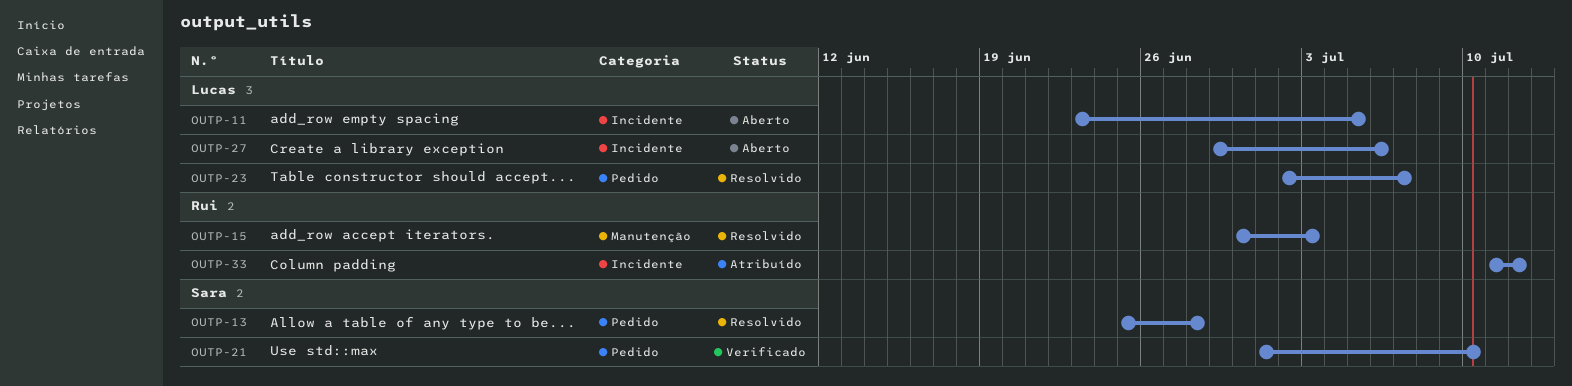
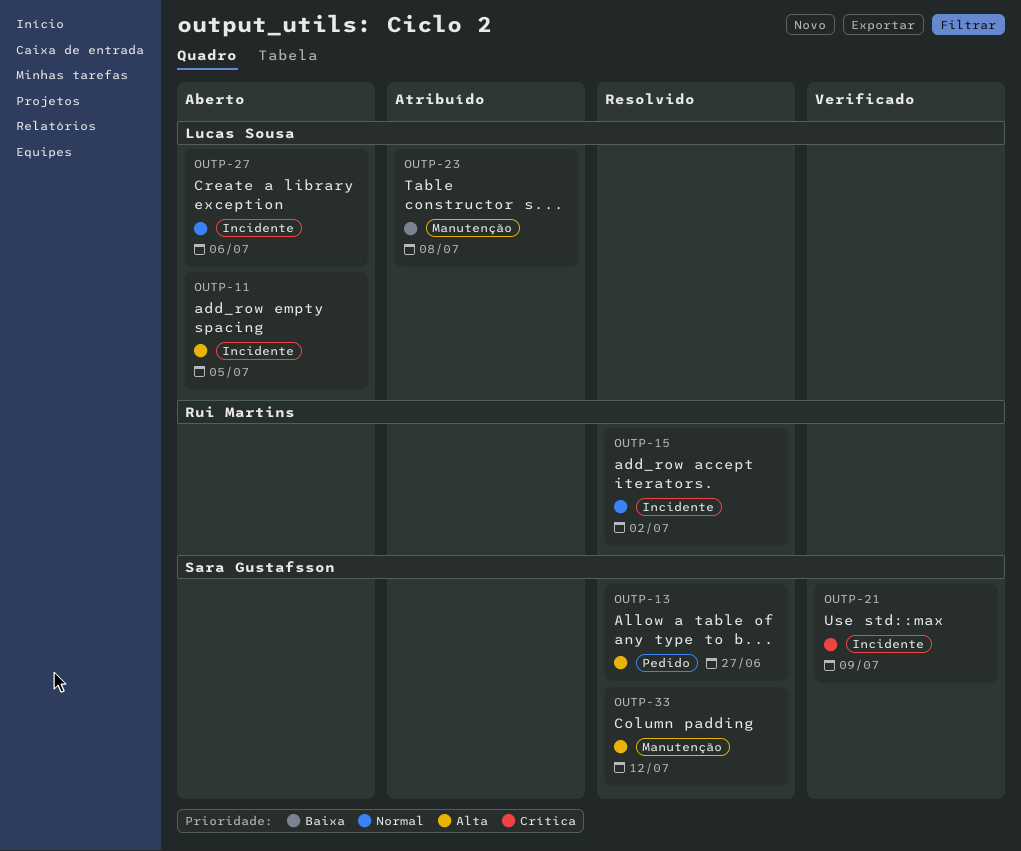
OUTP-13, due: Jun 28 -> Jun 27
OUTP-15, label: Manutenção -> Incidente
OUTP-15, due: Jul 3 -> Jul 2
OUTP-21, label: Pedido -> Incidente
OUTP-21, due: Jul 10 -> Jul 9
OUTP-23, status: Resolvido -> Atribuído
OUTP-23, label: Pedido -> Manutenção
OUTP-23, due: Jul 7 -> Jul 8
OUTP-33, status: Atribuído -> Resolvido
OUTP-33, owner: Rui Martins -> Sara Gustafsson
OUTP-33, label: Incidente -> Manutenção

